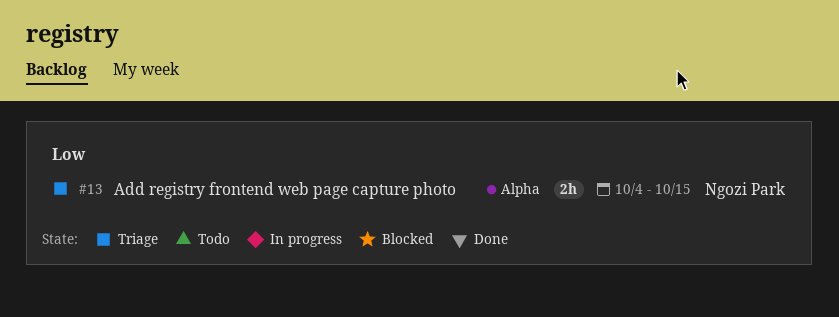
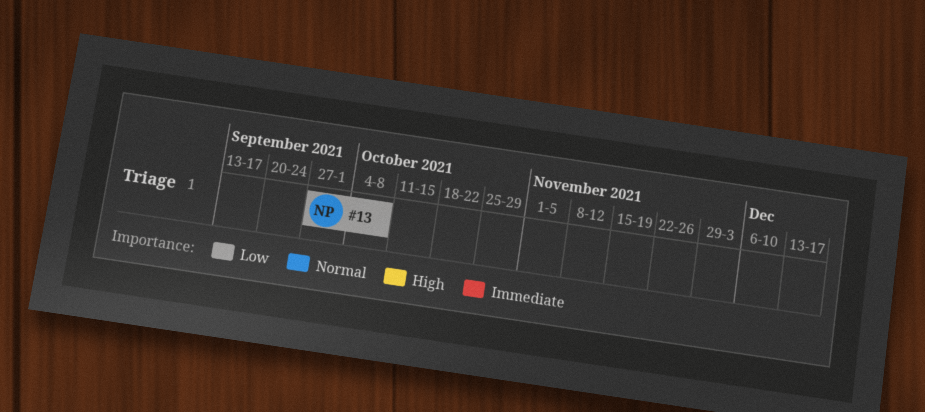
#13, start: Oct 4 -> Sep 27
#13, due: Oct 15 -> Oct 8

